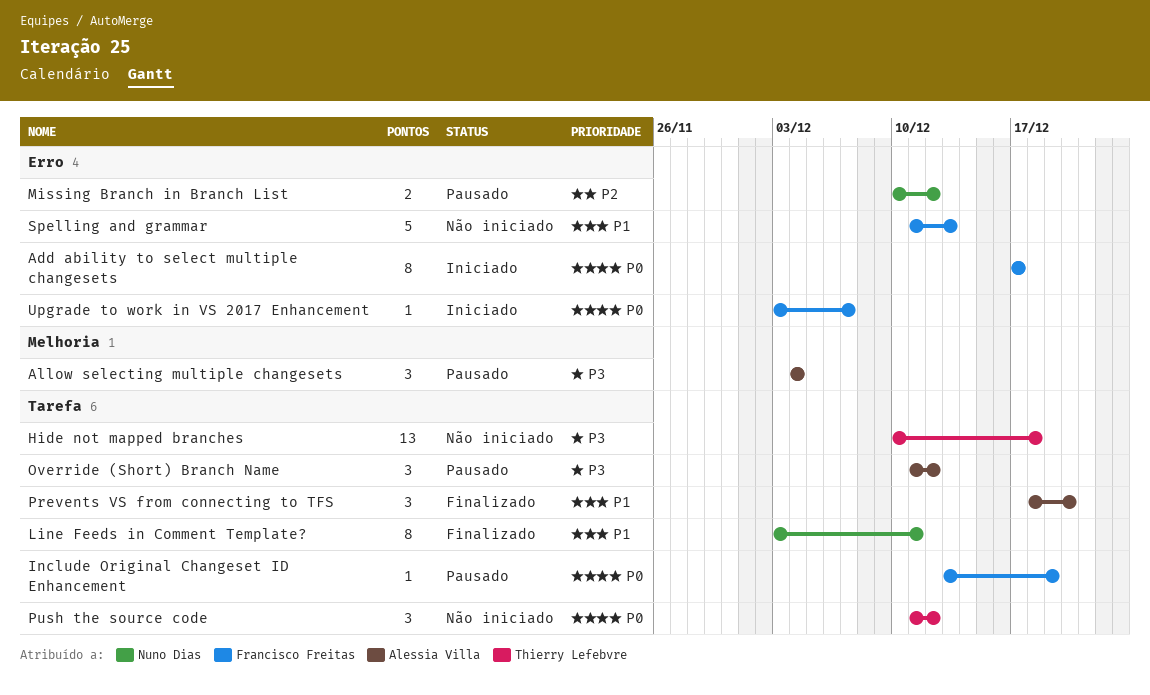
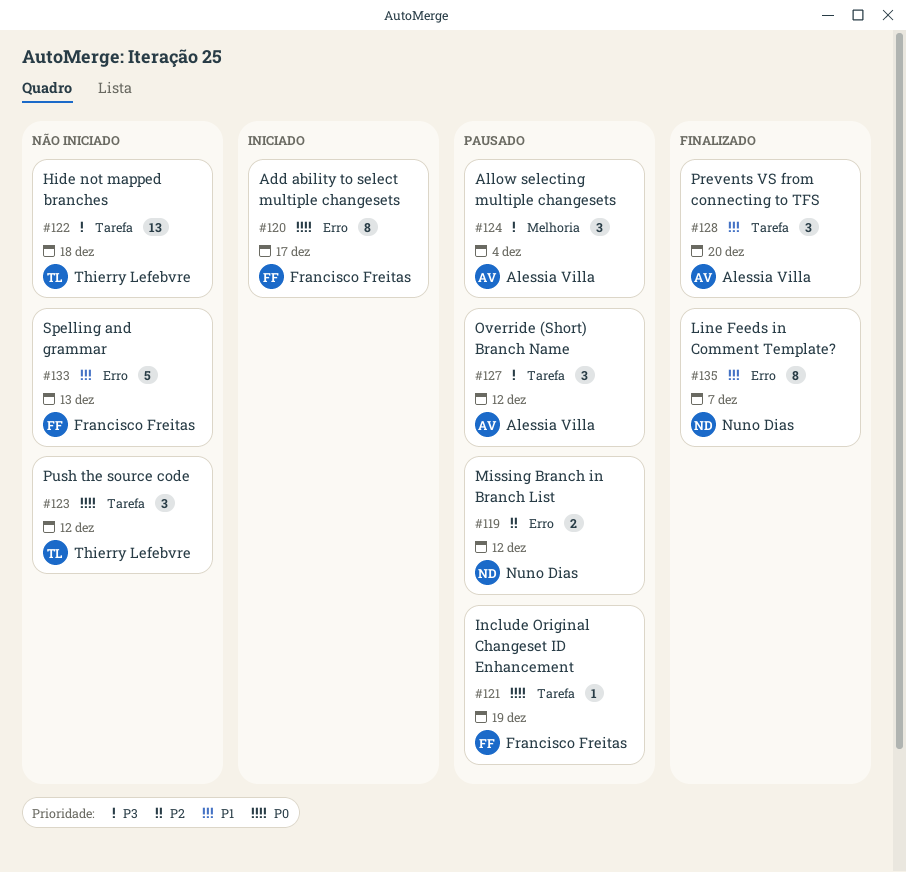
Line Feeds in Comment Template?, label: Tarefa -> Erro
Line Feeds in Comment Template?, due: Dec 11 -> Dec 7
Upgrade to work in VS 2017 Enhancement: present -> none

